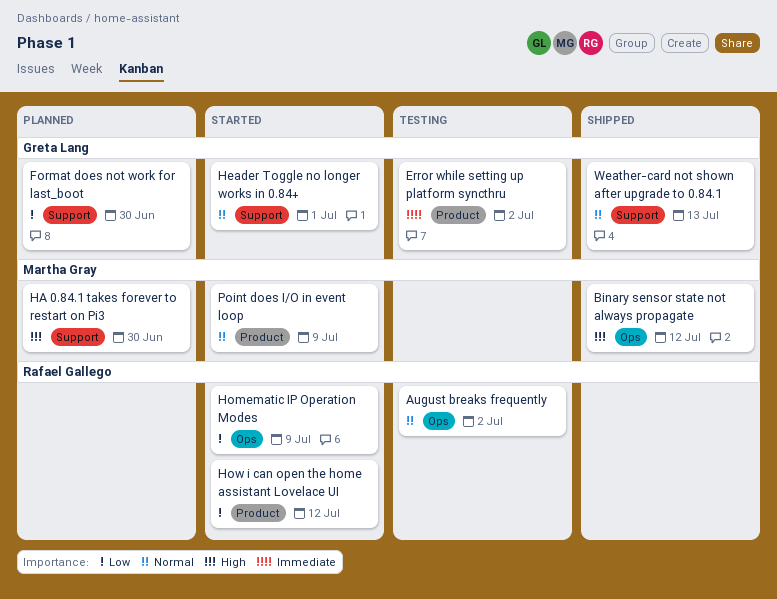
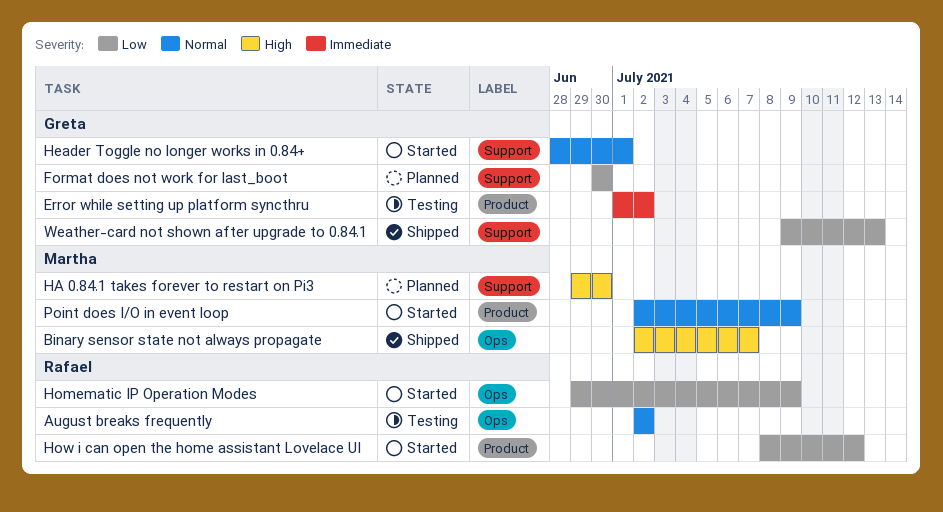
Binary sensor state not always propagate, due: Jul 12 -> Jul 7
Weather-card not shown after upgrade to 0.84.1, priority: Normal -> Low

